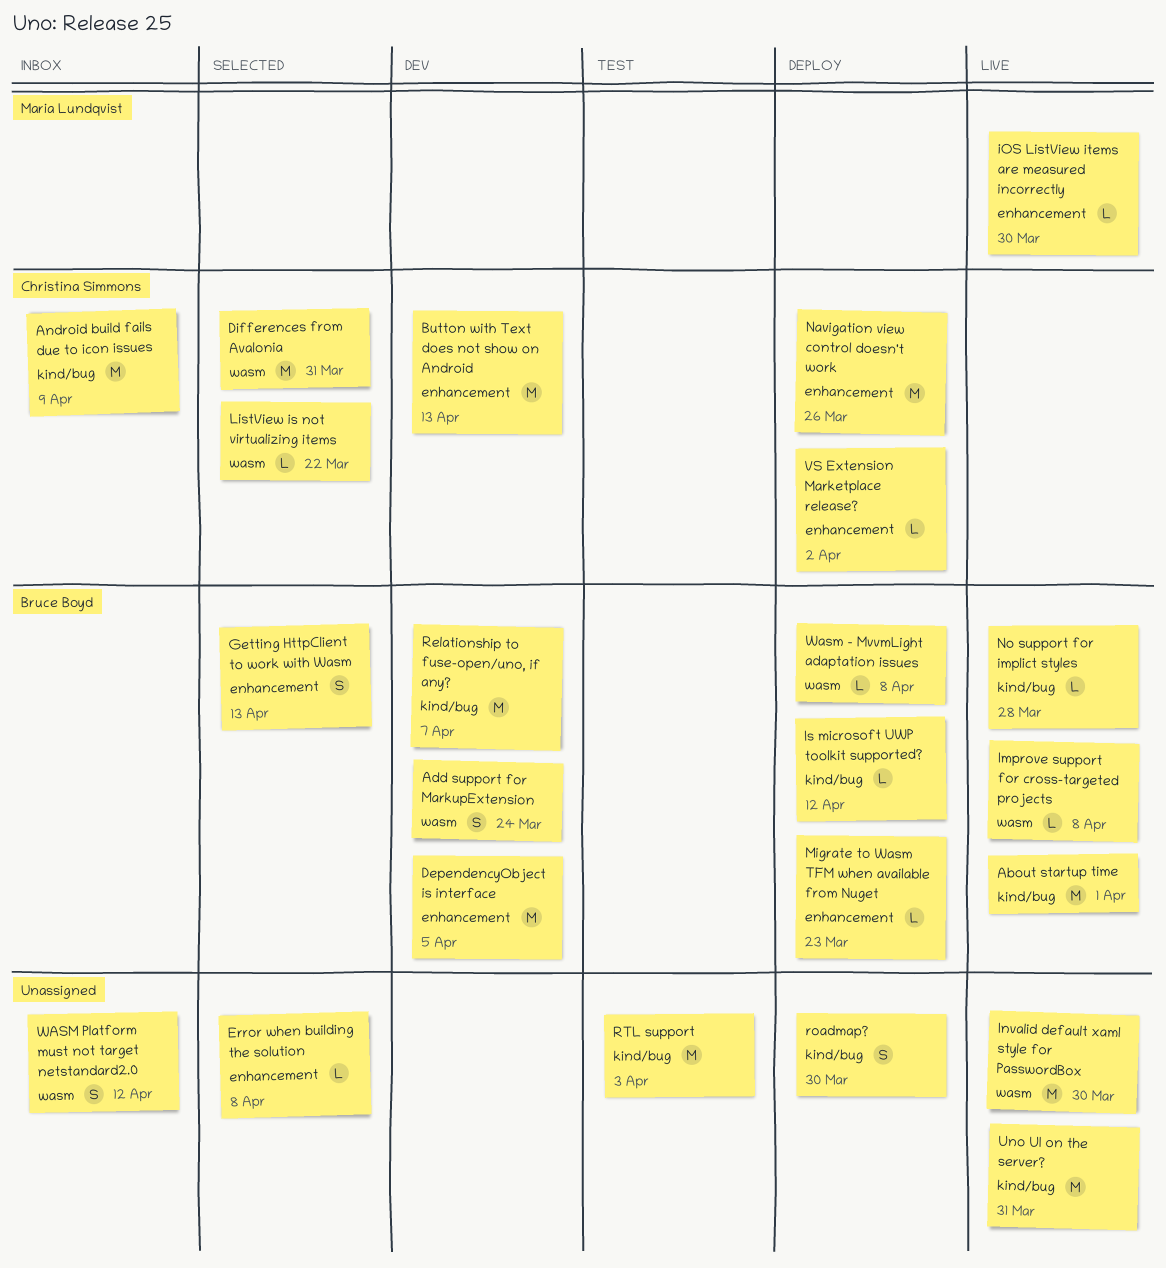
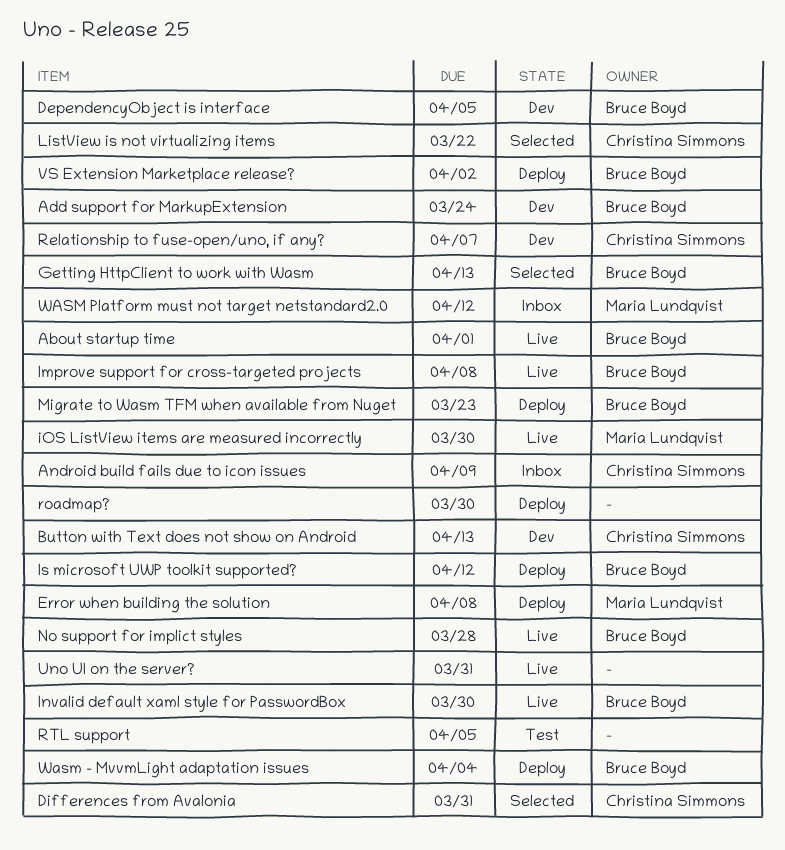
Error when building the solution, status: Selected -> Deploy
Error when building the solution, owner: none -> Maria Lundqvist
Invalid default xaml style for PasswordBox, owner: none -> Bruce Boyd
Navigation view control doesn't work: present -> none
Relationship to fuse-open/uno, if any?, owner: Bruce Boyd -> Christina Simmons
RTL support, due: Apr 3 -> Apr 5
VS Extension Marketplace release?, owner: Christina Simmons -> Bruce Boyd
Wasm - MvvmLight adaptation issues, due: Apr 8 -> Apr 4
WASM Platform must not target netstandard2.0, owner: none -> Maria Lundqvist

